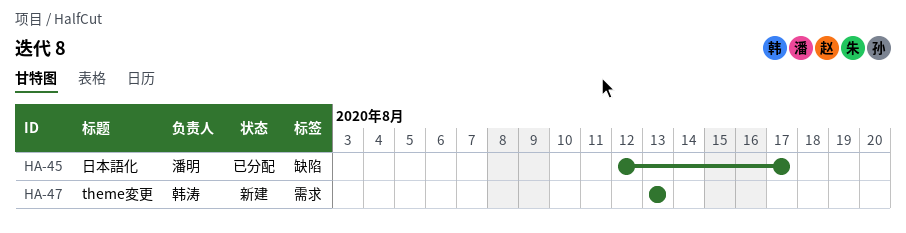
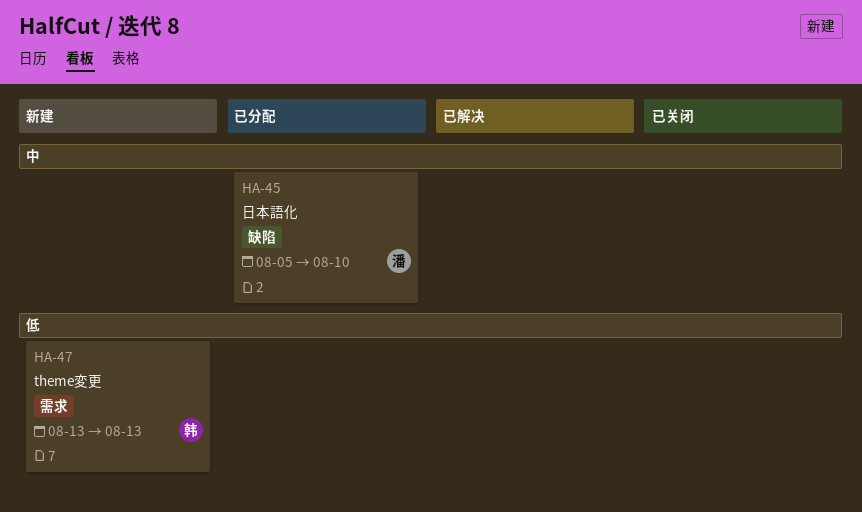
HA-45, start: Aug 12 -> Aug 5
HA-45, due: Aug 17 -> Aug 10

